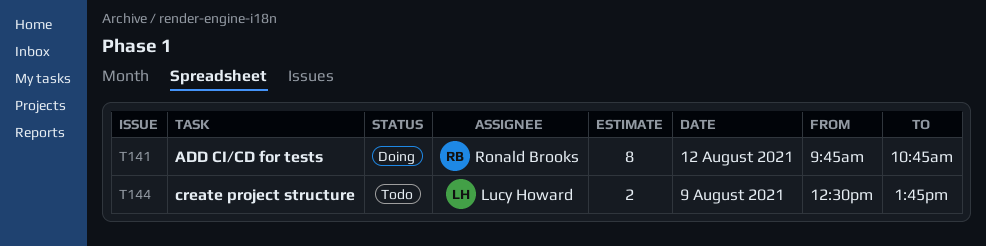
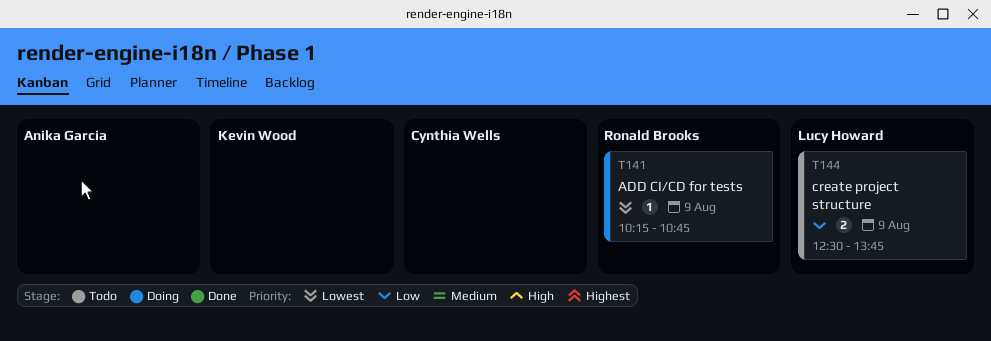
T141, estimate: 8 -> 1
T141, day: Aug 12 -> Aug 9
T141, begins: 09:45 -> 10:15

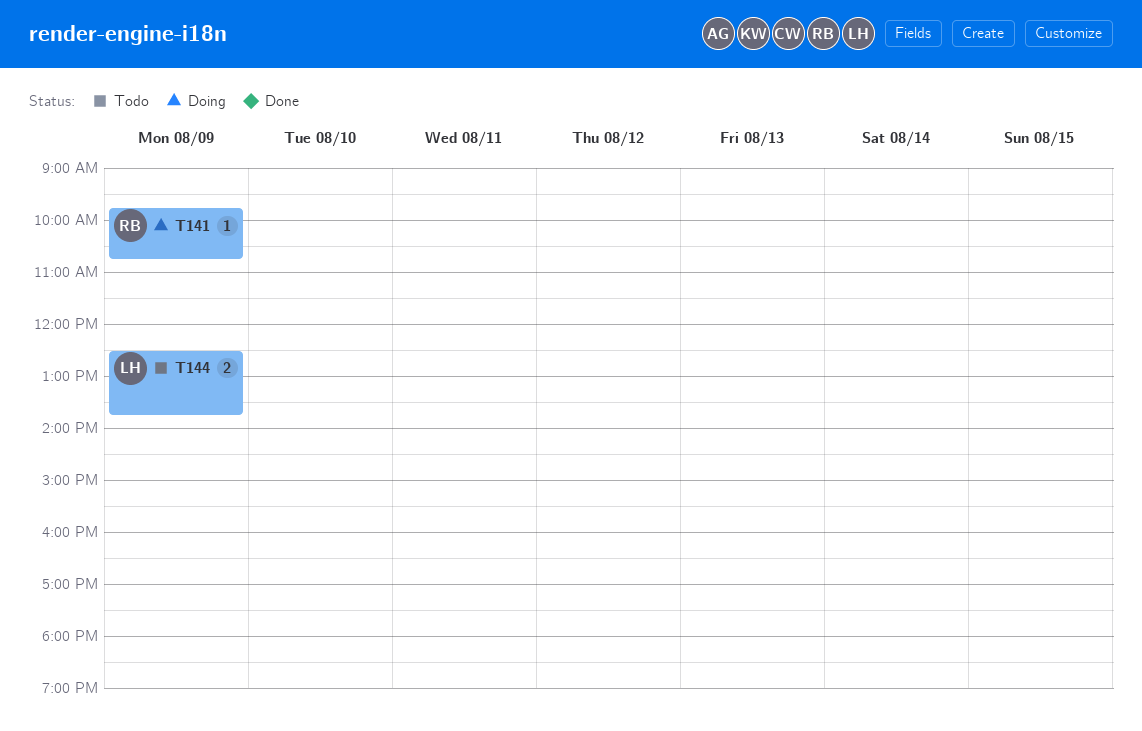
T141, begins: 10:15 -> 09:45

